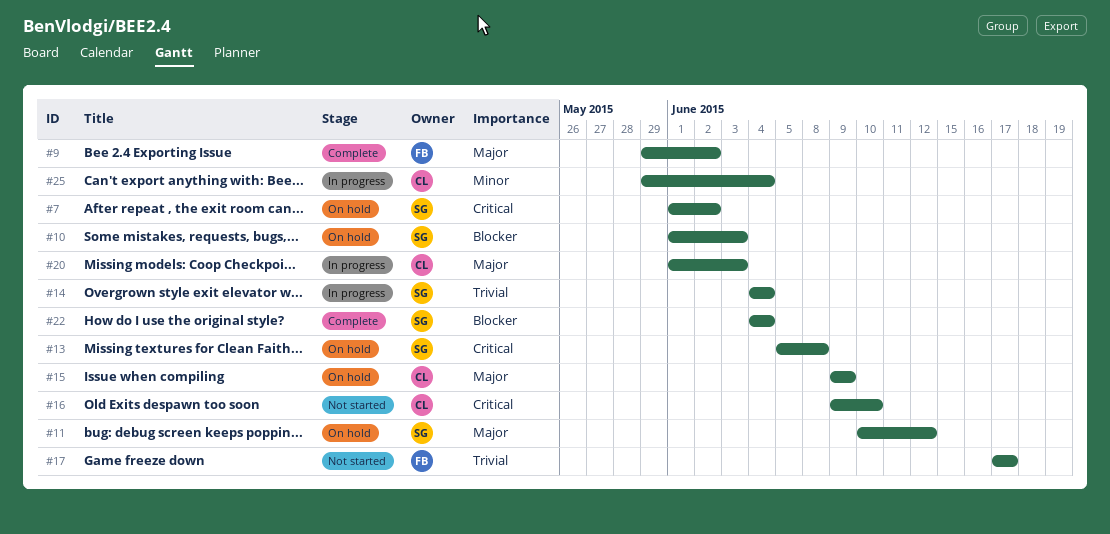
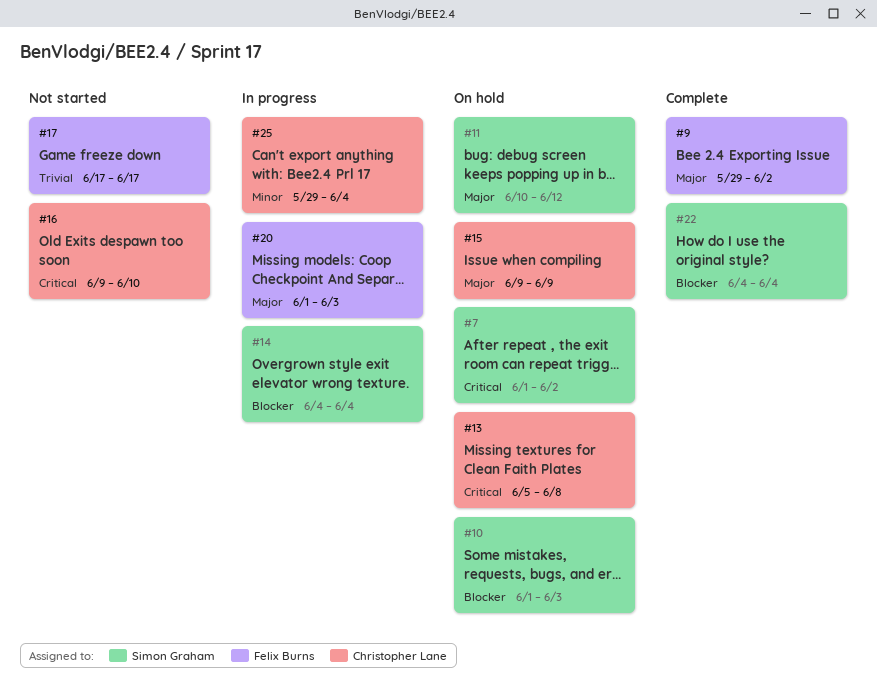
#13, owner: Simon Graham -> Christopher Lane
#14, priority: Trivial -> Blocker
#20, owner: Christopher Lane -> Felix Burns

